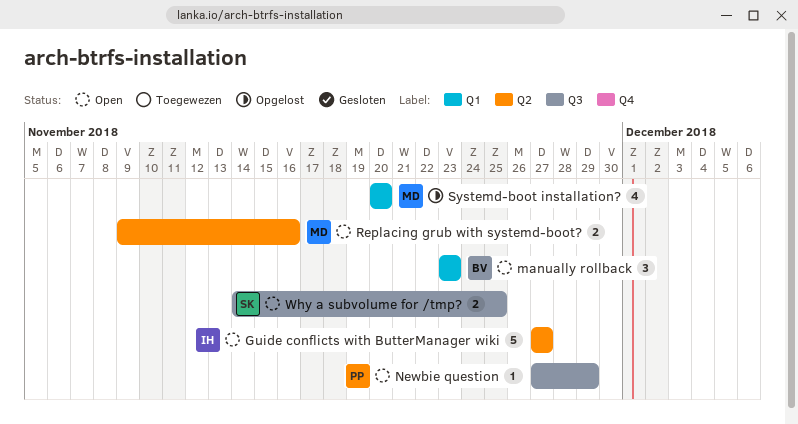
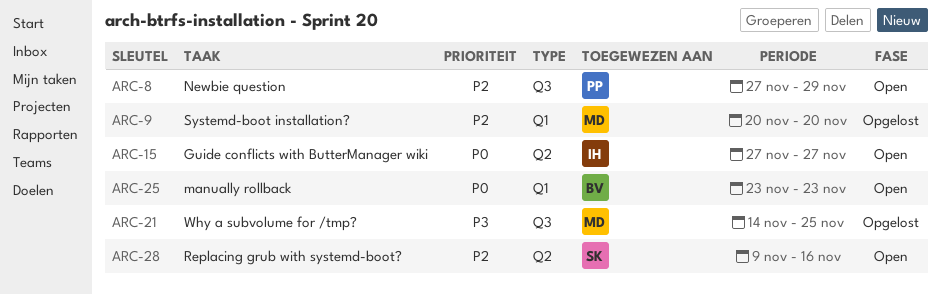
Replacing grub with systemd-boot?, owner: MD -> SK
Why a subvolume for /tmp?, status: Open -> Opgelost
Why a subvolume for /tmp?, owner: SK -> MD

